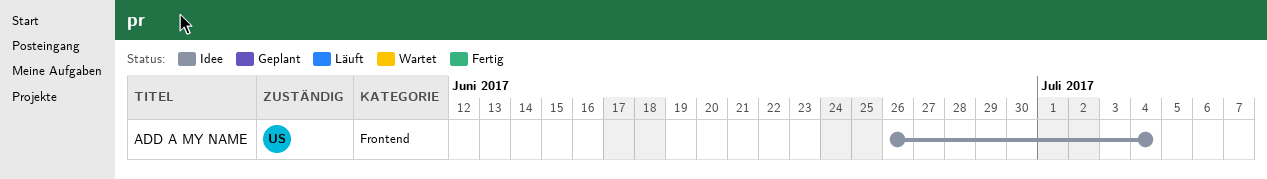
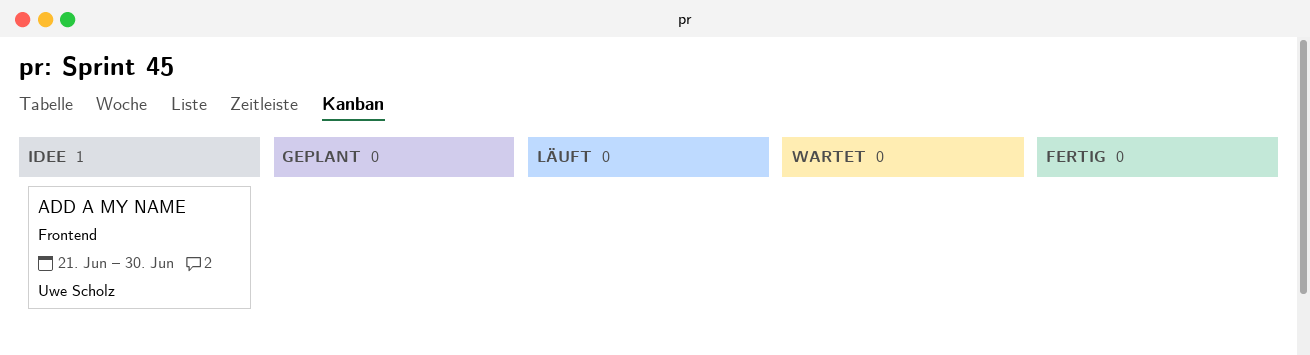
ADD A MY NAME, start: Jun 26 -> Jun 21
ADD A MY NAME, due: Jul 4 -> Jun 30

